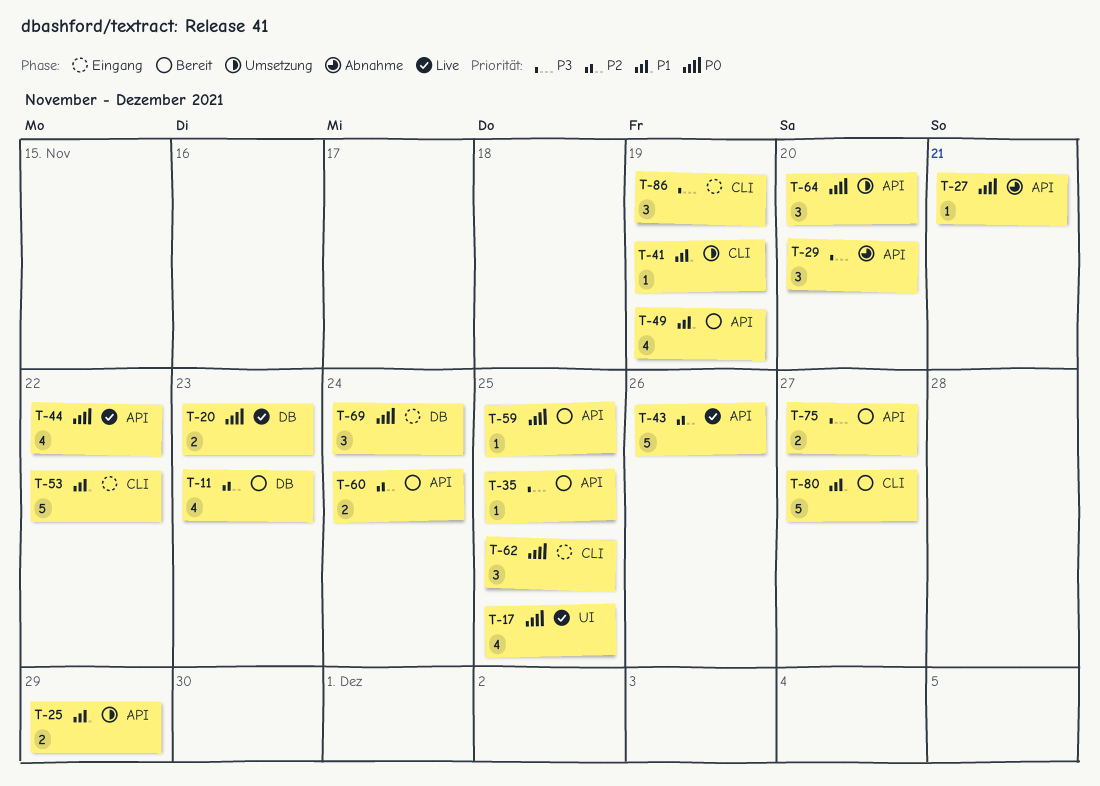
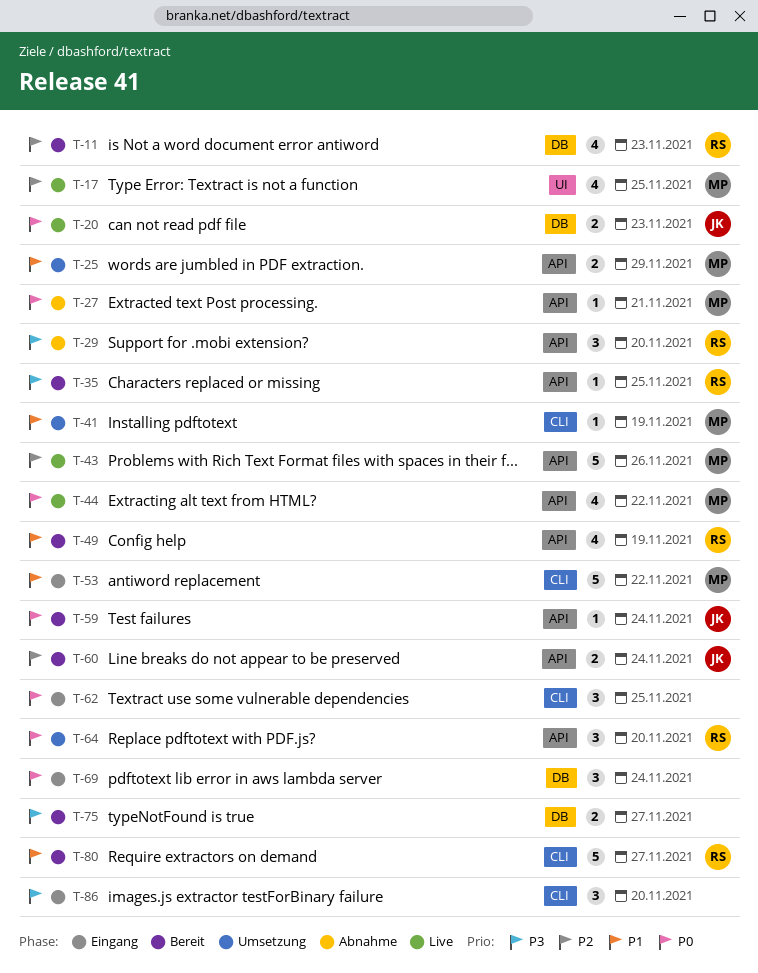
T-17, priority: P0 -> P2
T-59, due: Nov 25 -> Nov 24
T-75, label: API -> DB
T-86, due: Nov 19 -> Nov 20

